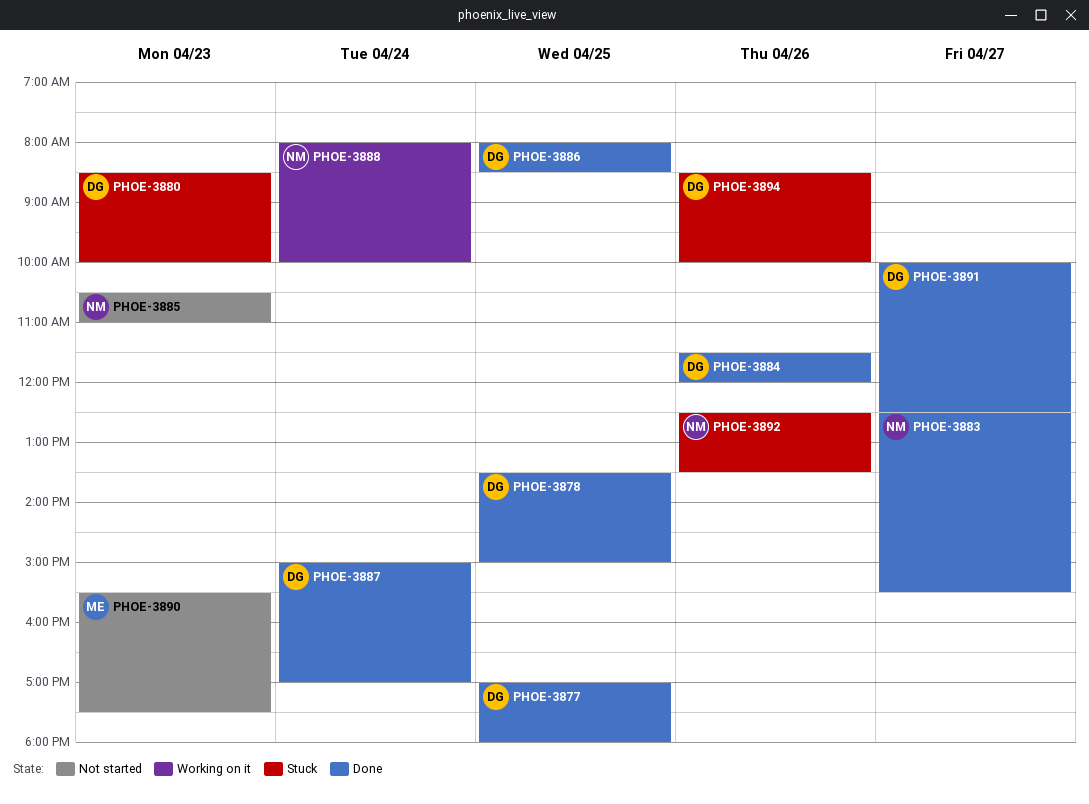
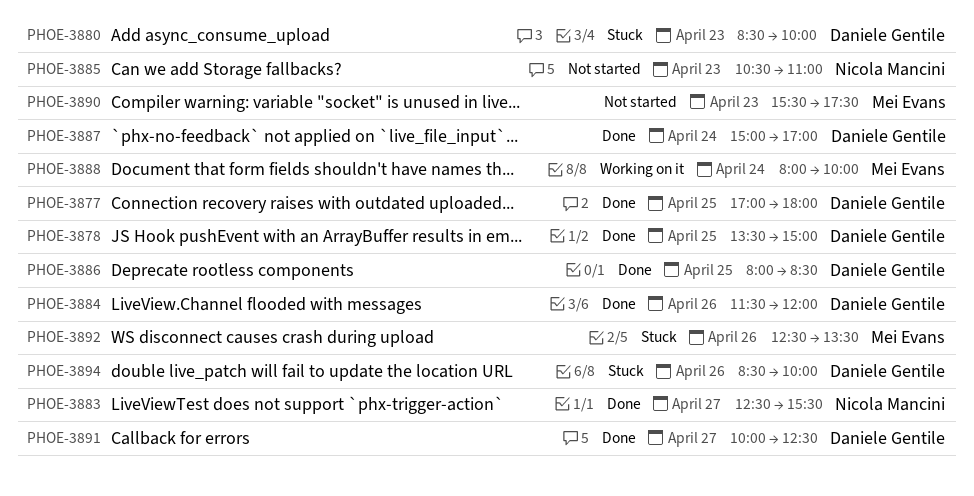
PHOE-3888, owner: Nicola Mancini -> Mei Evans
PHOE-3892, owner: Nicola Mancini -> Mei Evans

